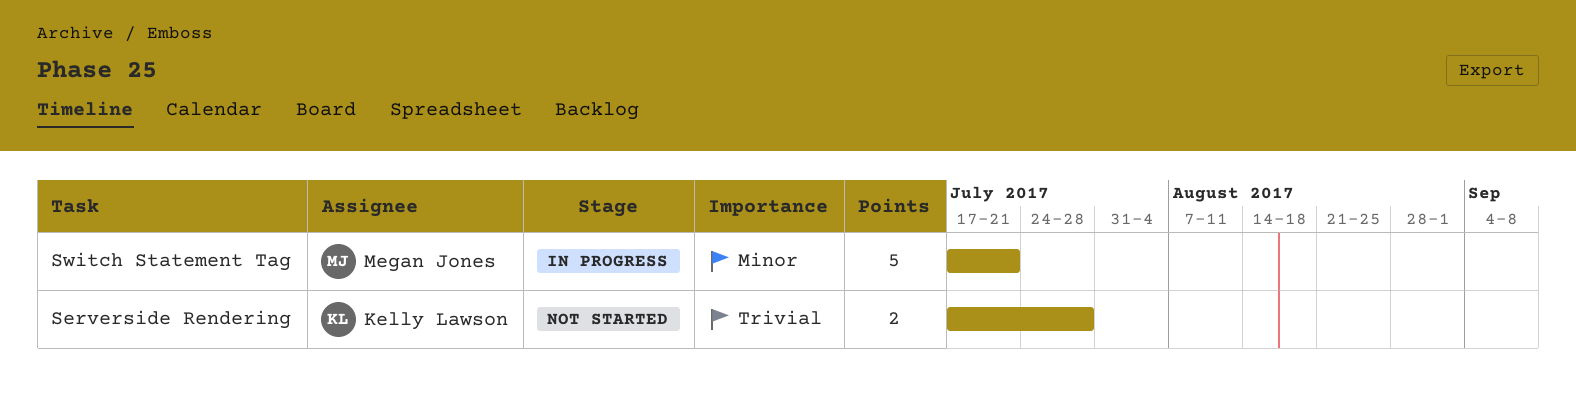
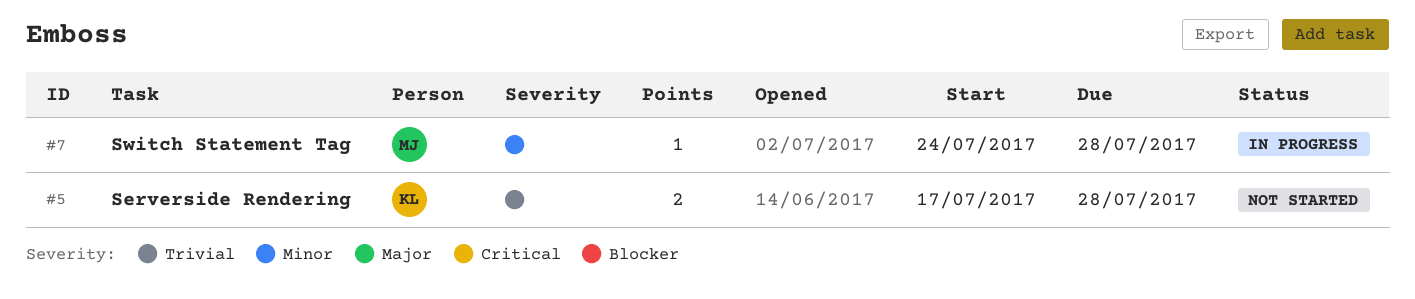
Switch Statement Tag, estimate: 5 -> 1
Switch Statement Tag, start: Jul 17 -> Jul 24
Switch Statement Tag, due: Jul 21 -> Jul 28

